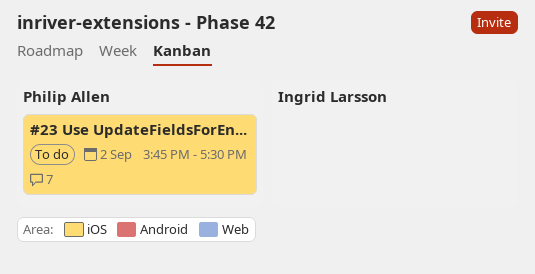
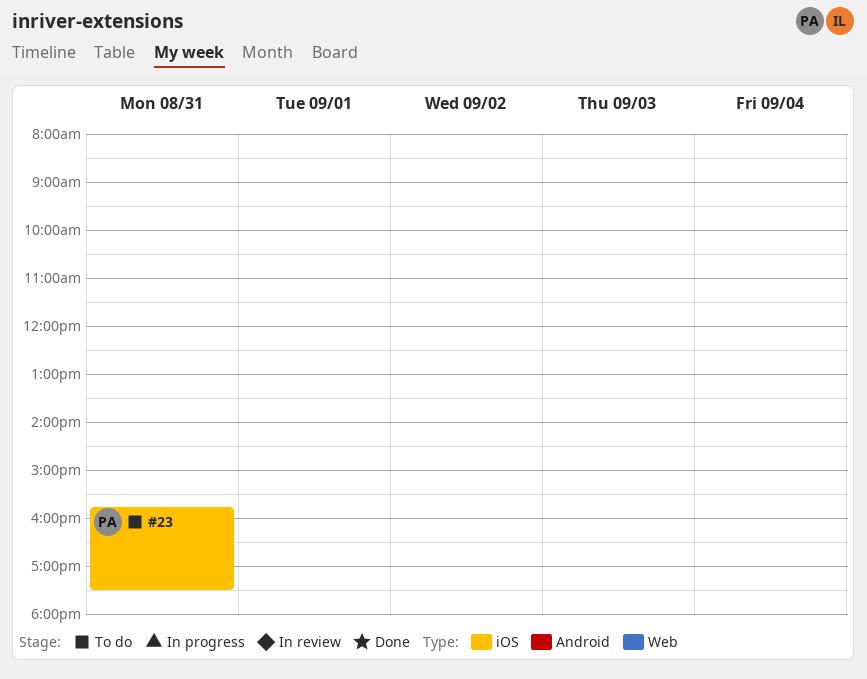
#23, day: Sep 2 -> Aug 31

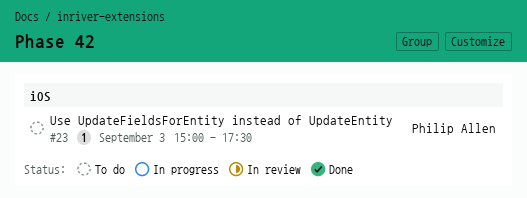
#23, day: Aug 31 -> Sep 3
#23, begins: 15:45 -> 15:00

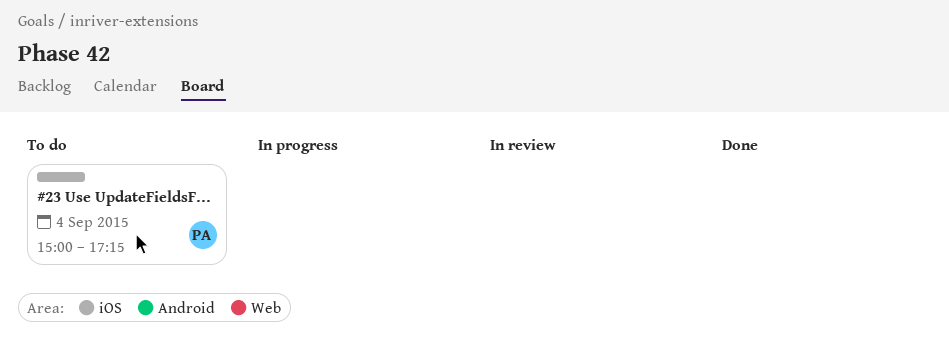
#23, day: Sep 3 -> Sep 4
#23, ends: 17:30 -> 17:15

